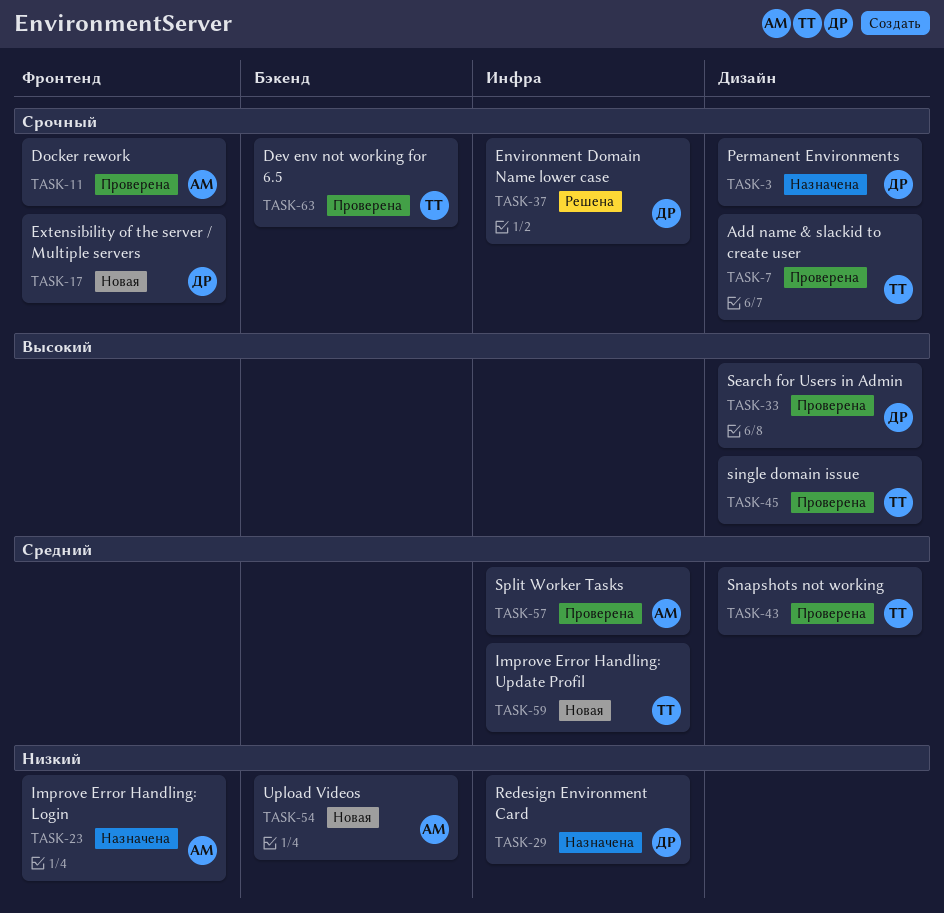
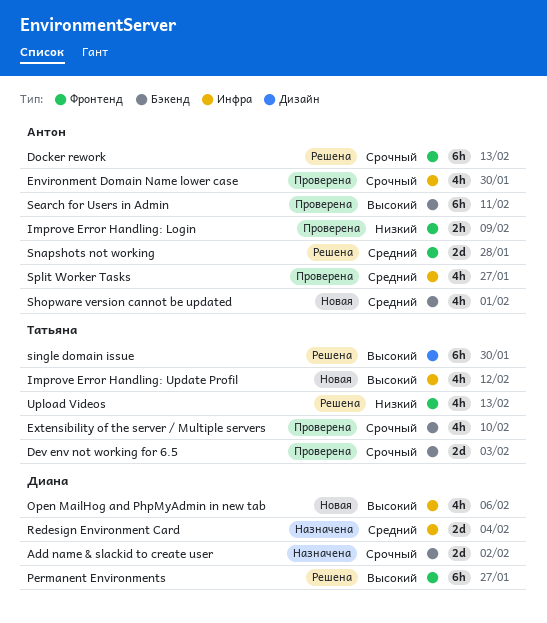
Add name & slackid to create user, status: Проверена -> Назначена
Add name & slackid to create user, owner: Татьяна -> Диана
Add name & slackid to create user, label: Дизайн -> Бэкенд
Docker rework, status: Проверена -> Решена
Environment Domain Name lower case, status: Решена -> Проверена
Environment Domain Name lower case, owner: Диана -> Антон
Extensibility of the server / Multiple servers, status: Новая -> Проверена
Extensibility of the server / Multiple servers, owner: Диана -> Татьяна
Extensibility of the server / Multiple servers, label: Фронтенд -> Бэкенд
Improve Error Handling: Login, status: Назначена -> Проверена
Improve Error Handling: Update Profil, priority: Средний -> Высокий
Open MailHog and PhpMyAdmin in new tab: none -> present
Permanent Environments, status: Назначена -> Решена
Permanent Environments, priority: Срочный -> Высокий
Permanent Environments, label: Дизайн -> Фронтенд
Redesign Environment Card, priority: Низкий -> Средний
Search for Users in Admin, owner: Диана -> Антон
Search for Users in Admin, label: Дизайн -> Бэкенд
Shopware version cannot be updated: none -> present
single domain issue, status: Проверена -> Решена
Snapshots not working, status: Проверена -> Решена
Snapshots not working, owner: Татьяна -> Антон
Snapshots not working, label: Дизайн -> Фронтенд
Upload Videos, status: Новая -> Решена
Upload Videos, owner: Антон -> Татьяна
Upload Videos, label: Бэкенд -> Фронтенд

